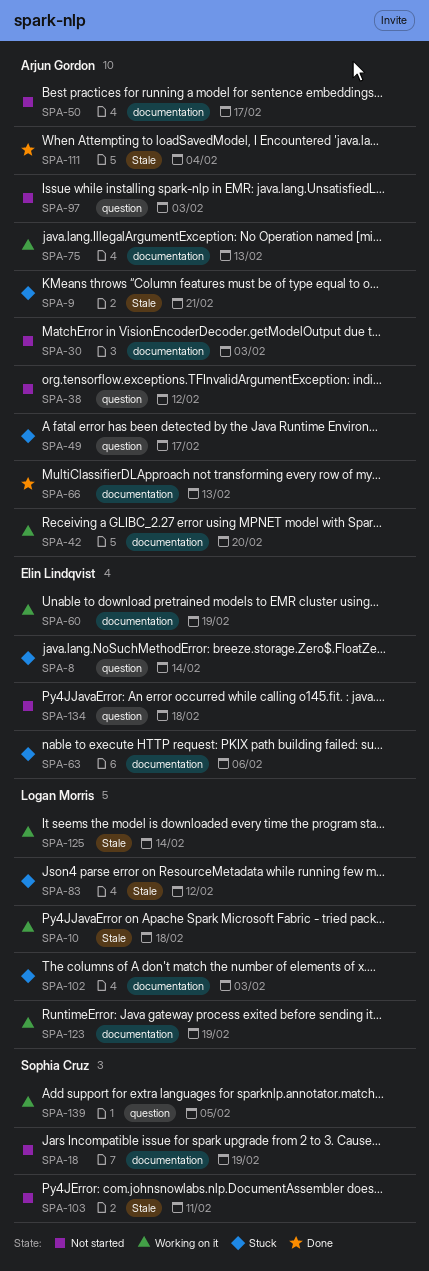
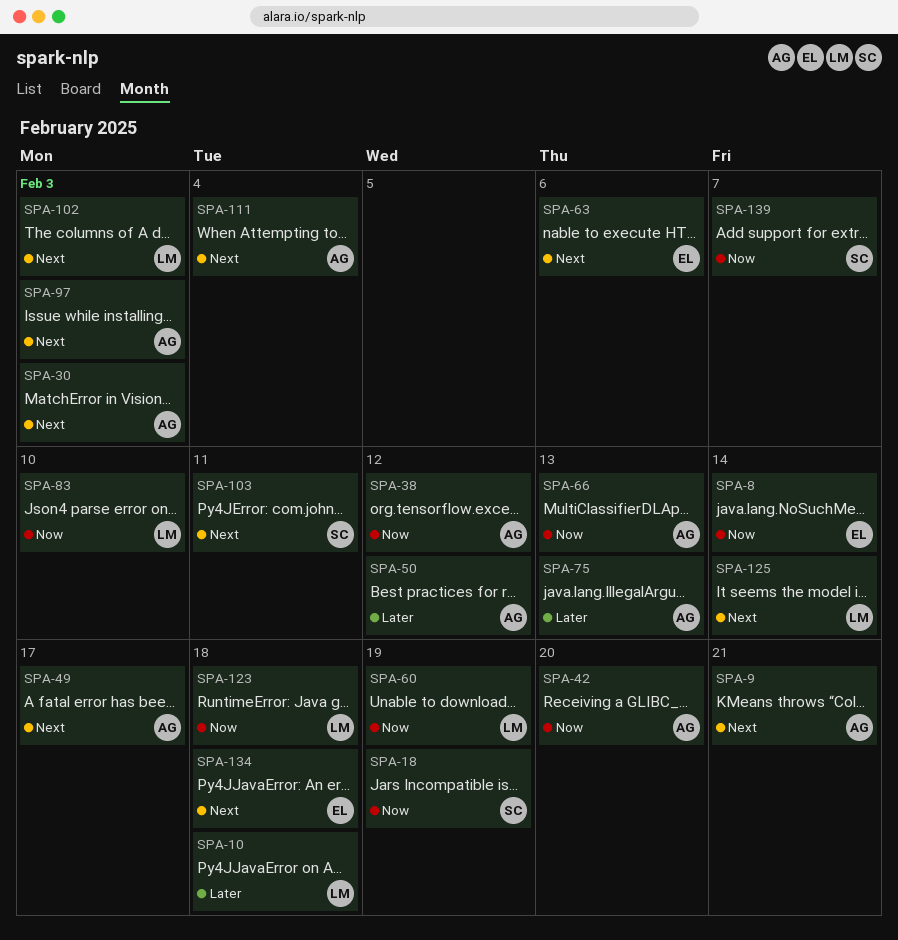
SPA-50, due: Feb 17 -> Feb 12
SPA-60, owner: Elin Lindqvist -> Logan Morris
SPA-83, due: Feb 12 -> Feb 10
SPA-123, due: Feb 19 -> Feb 18
SPA-139, due: Feb 5 -> Feb 7

